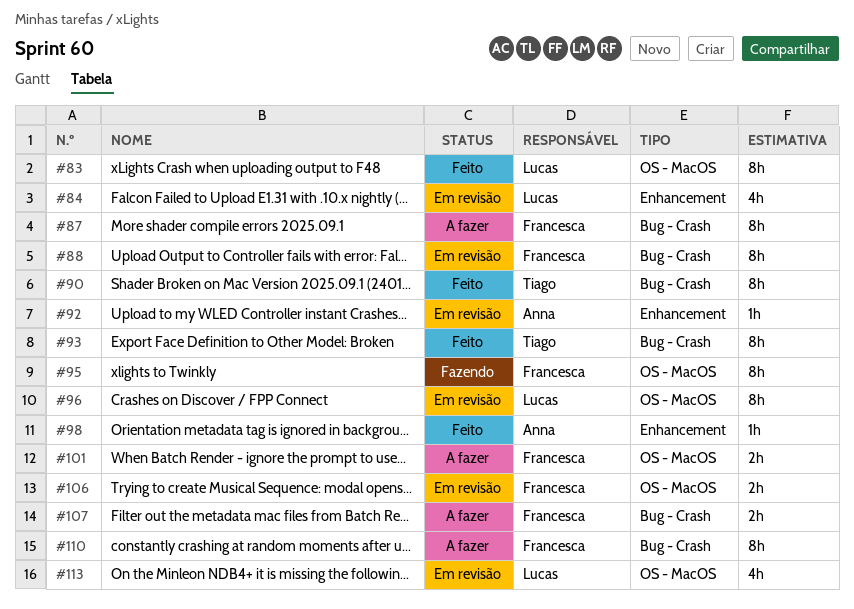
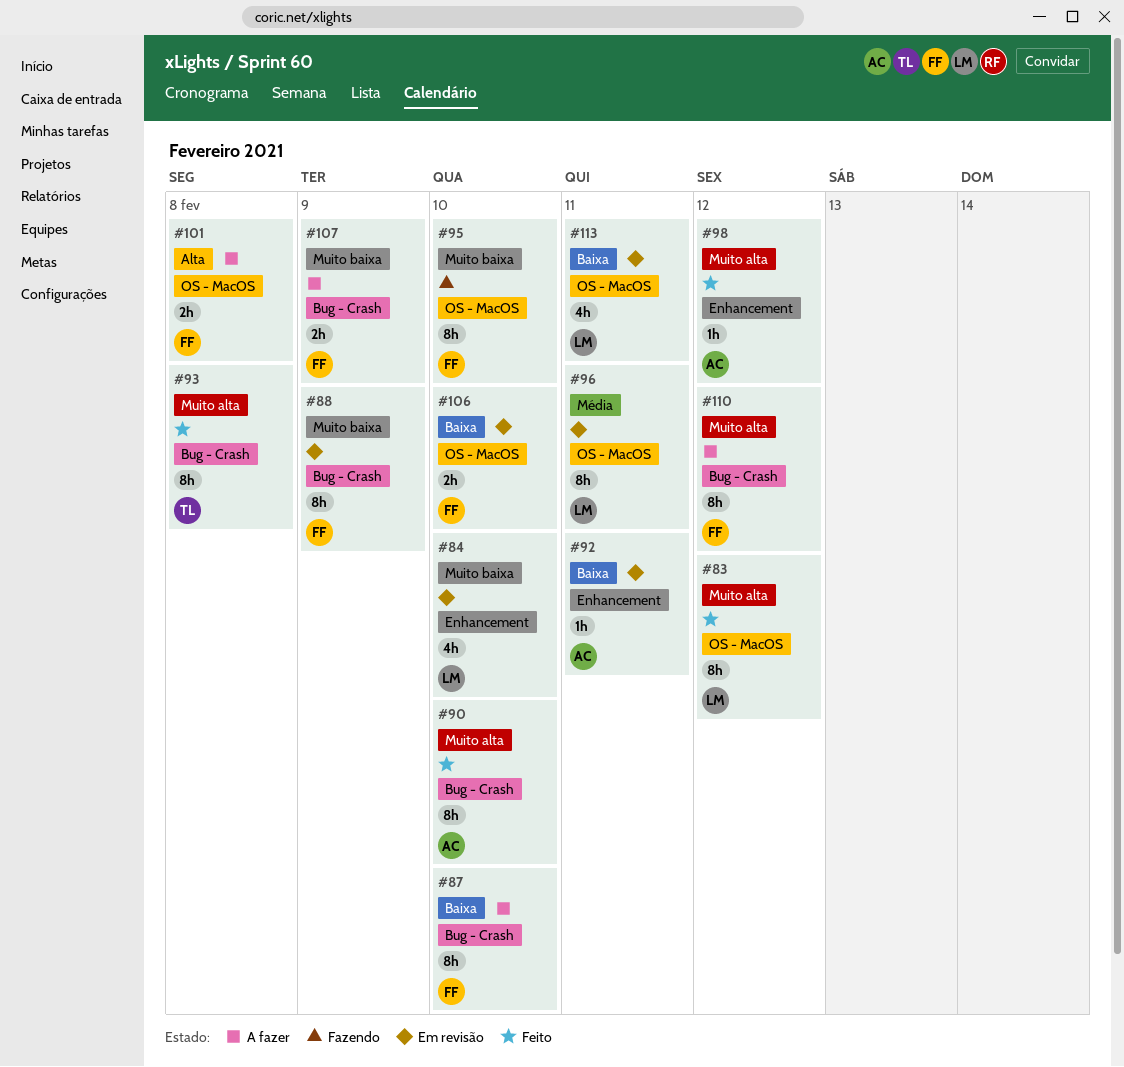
#90, owner: Tiago -> Anna

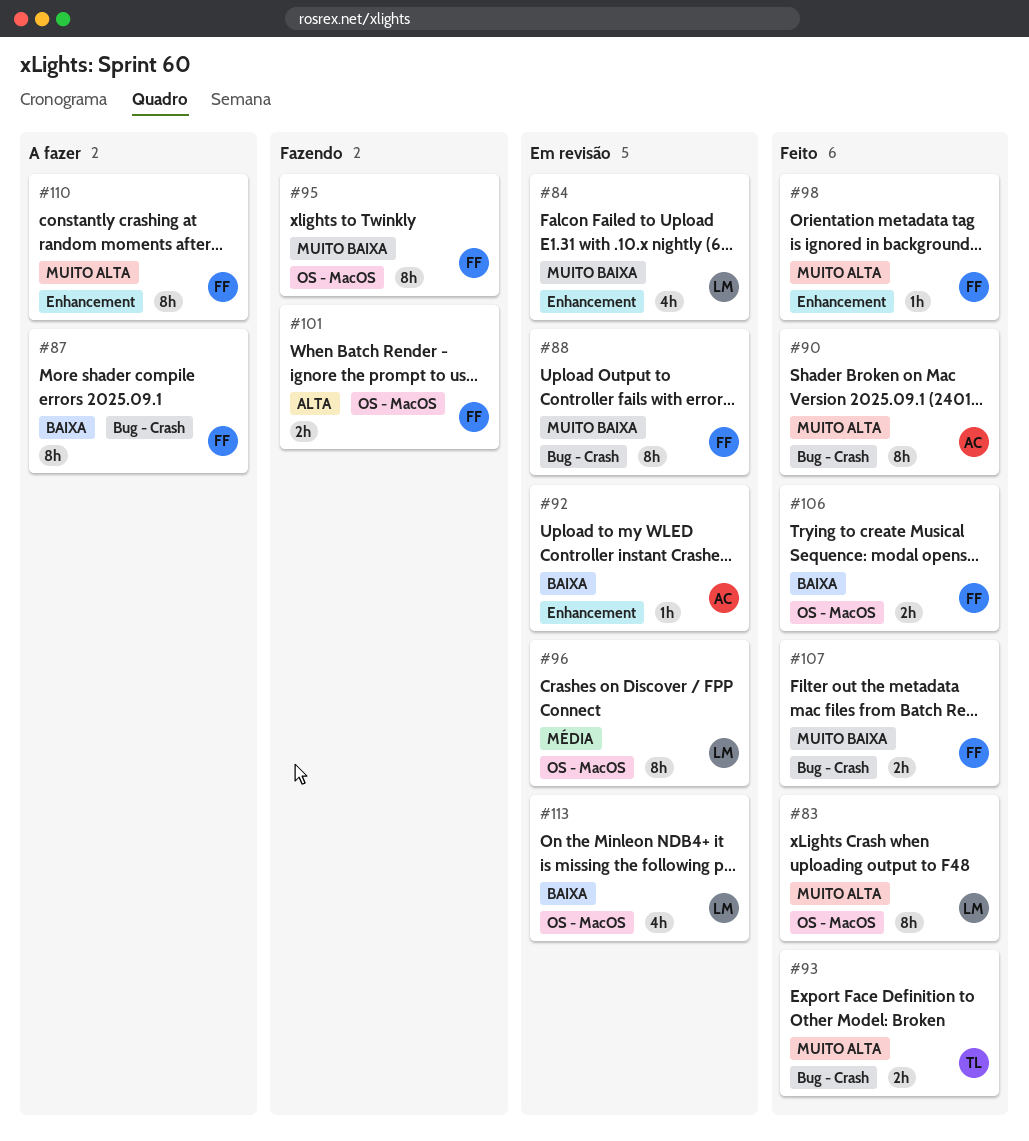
#93, estimate: 8h -> 2h
#98, owner: AC -> FF
#101, status: A fazer -> Fazendo
#106, status: Em revisão -> Feito
#107, status: A fazer -> Feito
#110, label: Bug - Crash -> Enhancement

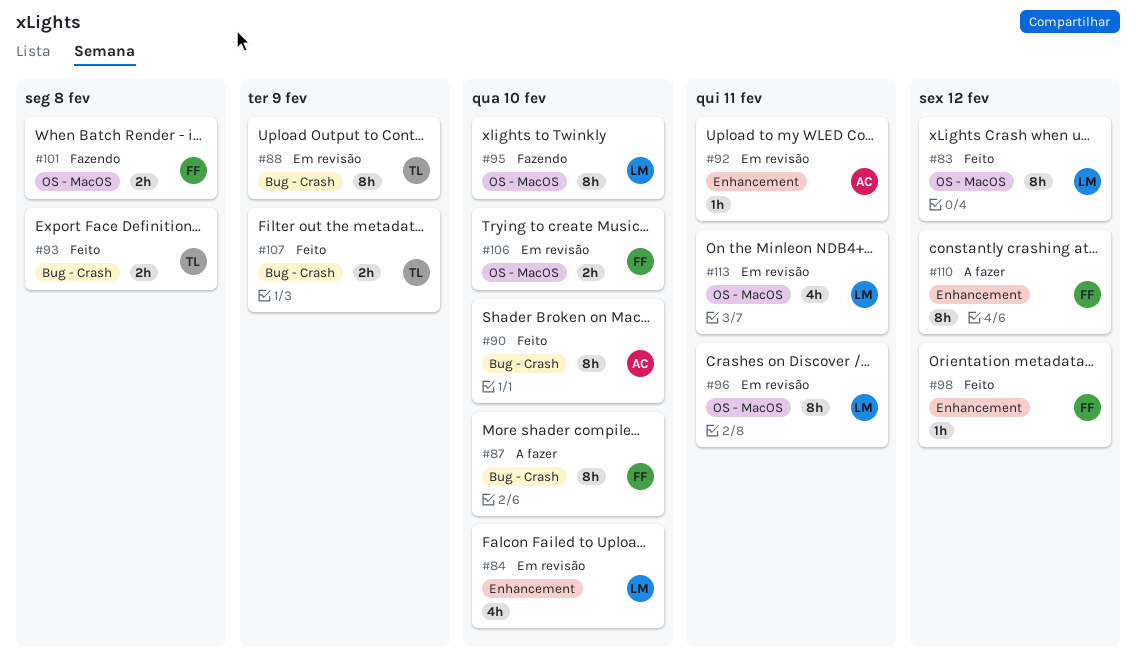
#88, owner: FF -> TL
#95, owner: FF -> LM
#106, status: Feito -> Em revisão
#107, owner: FF -> TL

